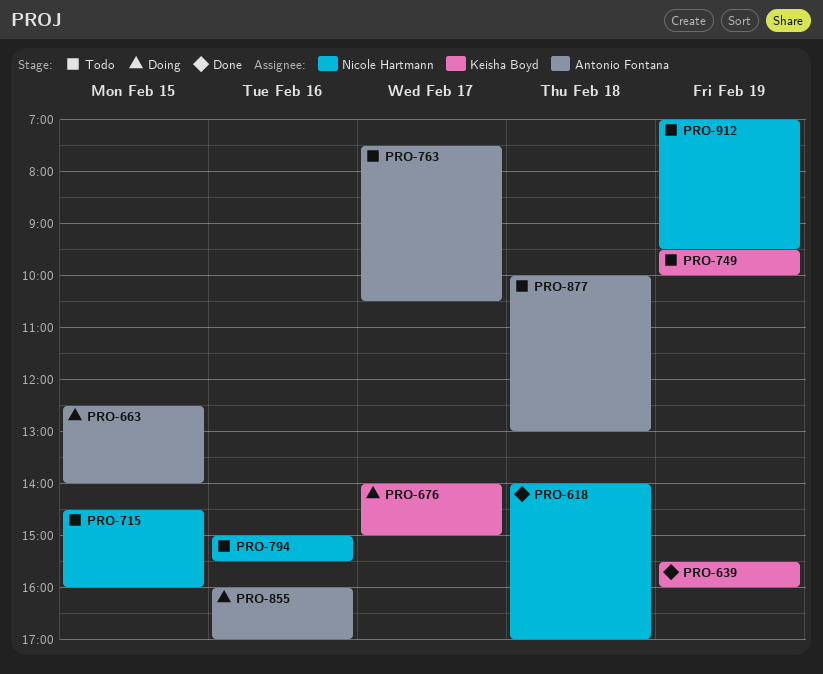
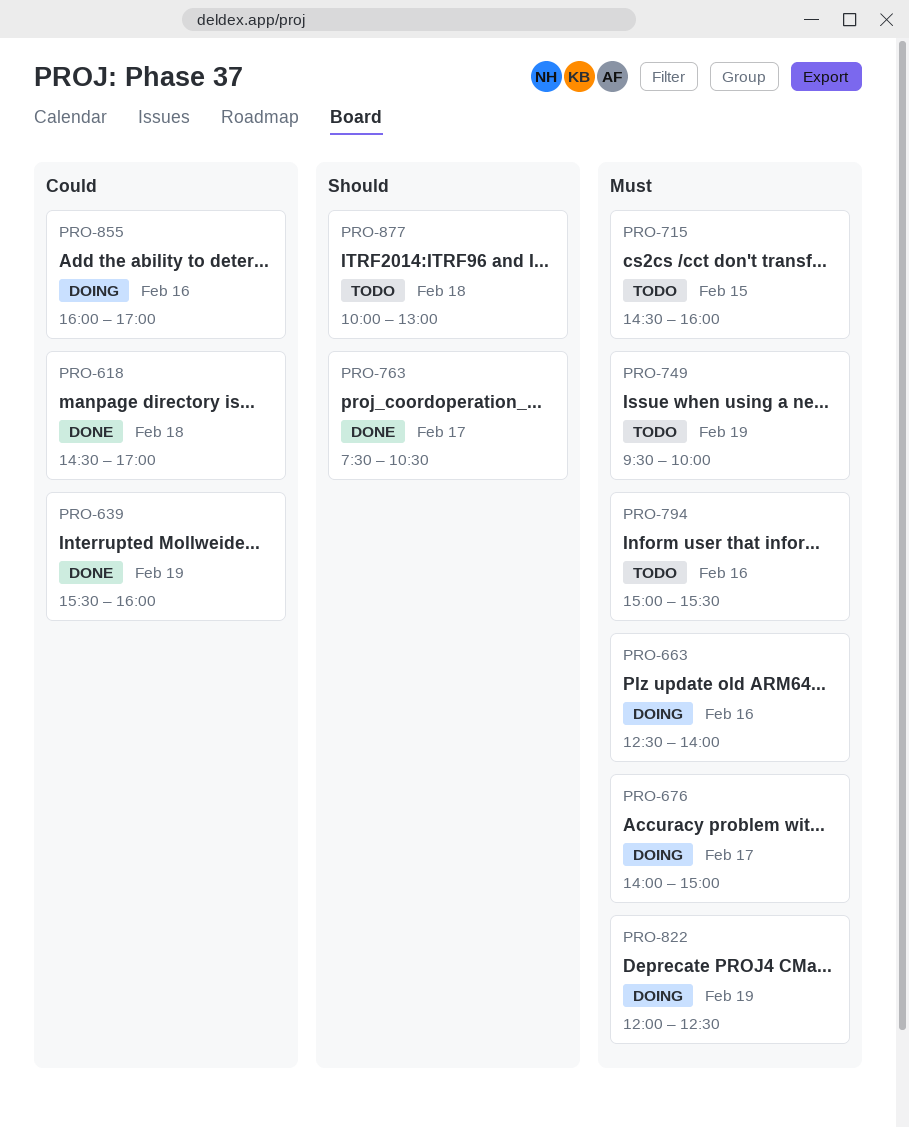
PRO-618, begins: 14:00 -> 14:30
PRO-663, day: Feb 15 -> Feb 16
PRO-763, status: Todo -> Done
PRO-822: none -> present
PRO-912: present -> none

